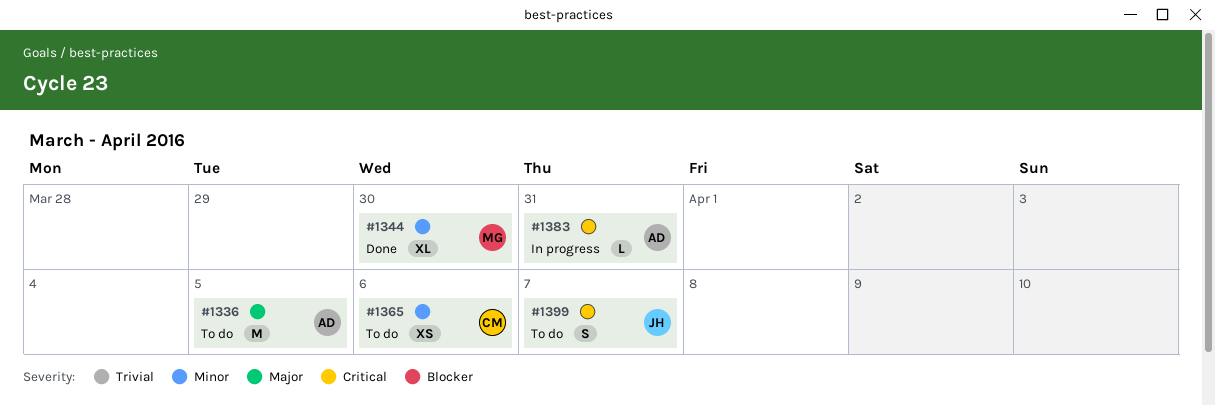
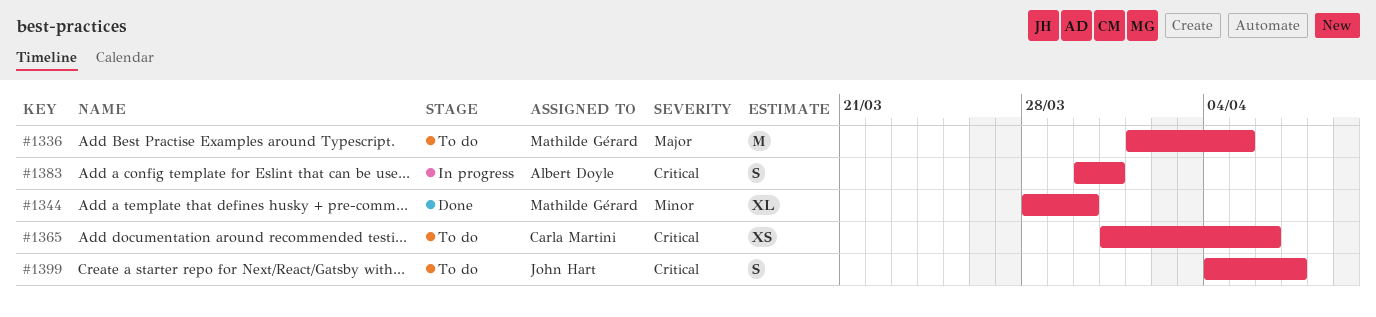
#1336, owner: Albert Doyle -> Mathilde Gérard
#1365, priority: Minor -> Critical
#1383, estimate: L -> S

